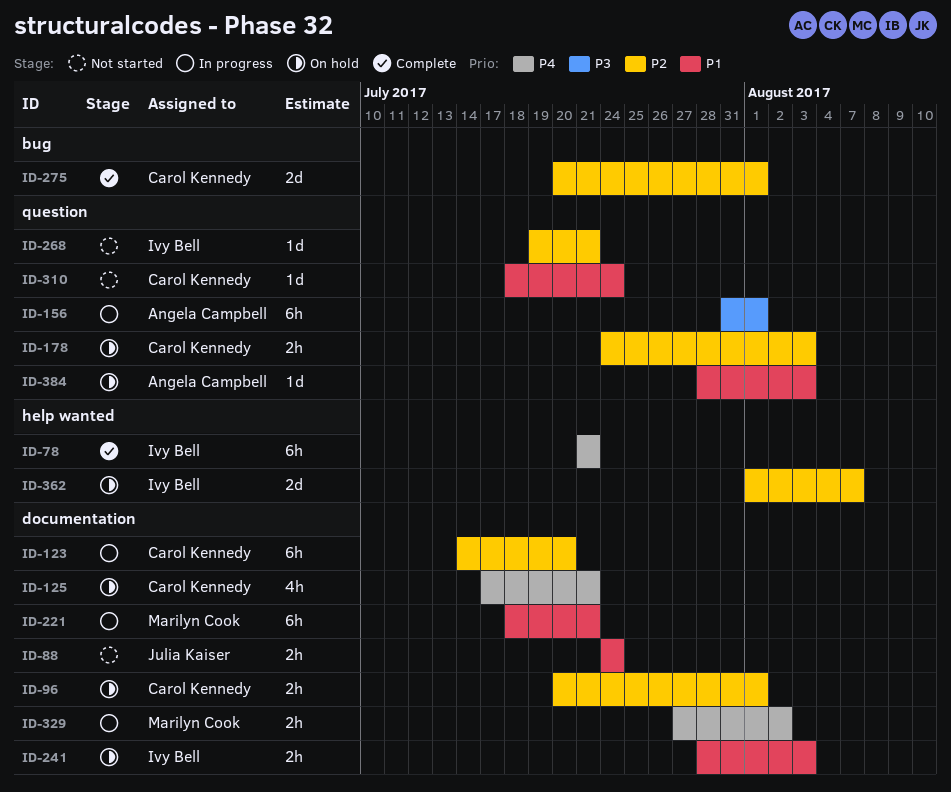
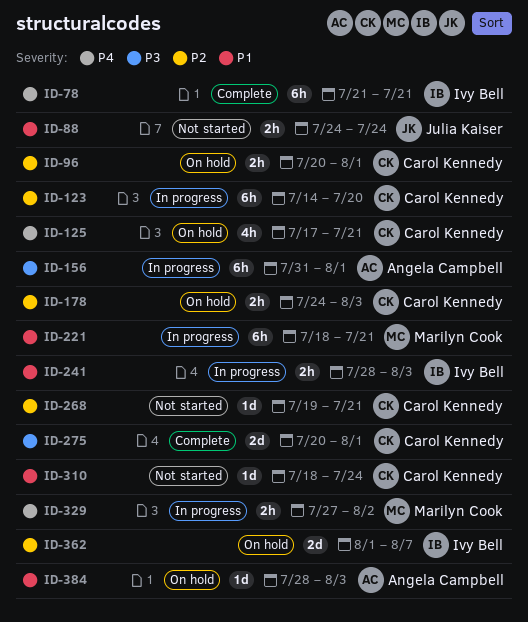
ID-241, status: On hold -> In progress
ID-268, owner: Ivy Bell -> Carol Kennedy
ID-275, priority: P2 -> P3

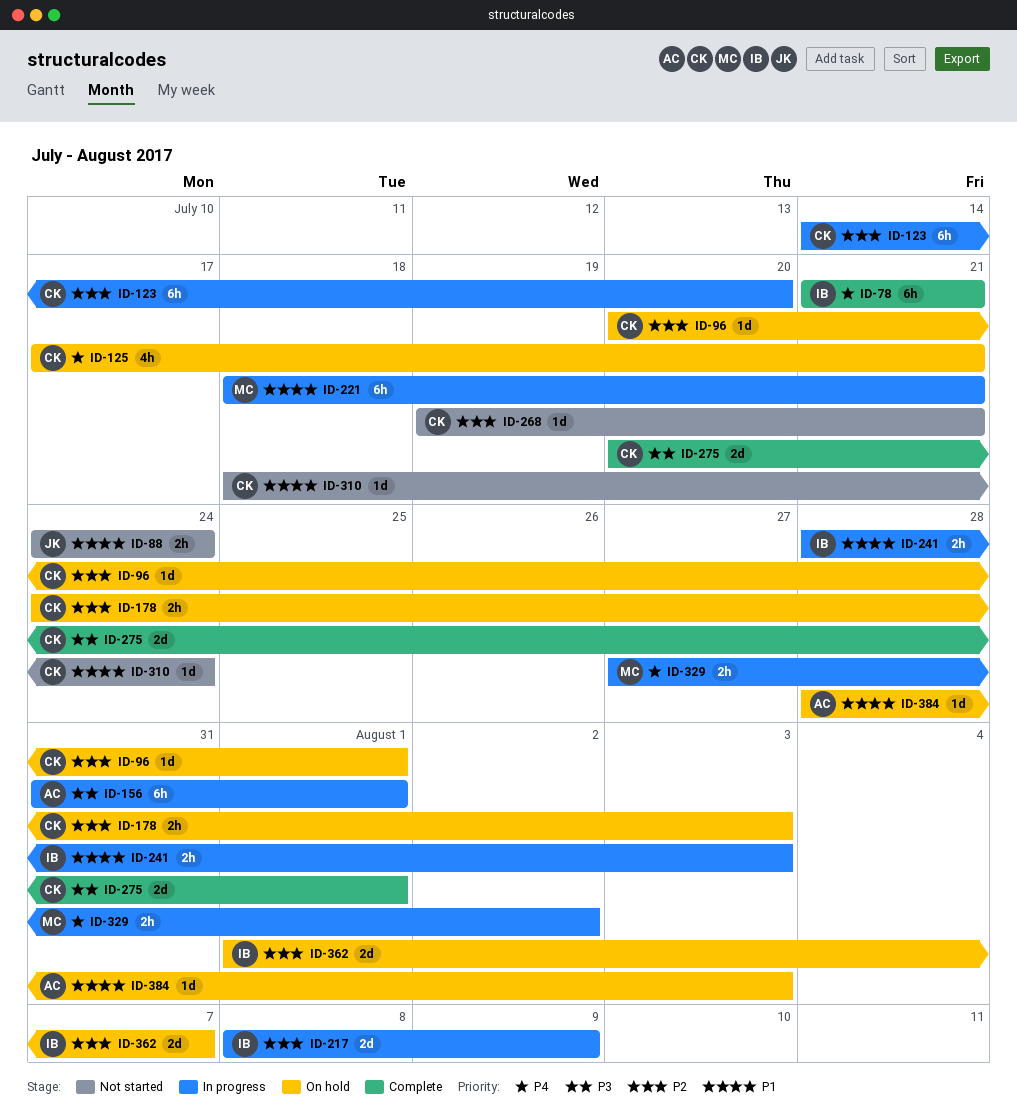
ID-96, estimate: 2h -> 1d
ID-217: none -> present

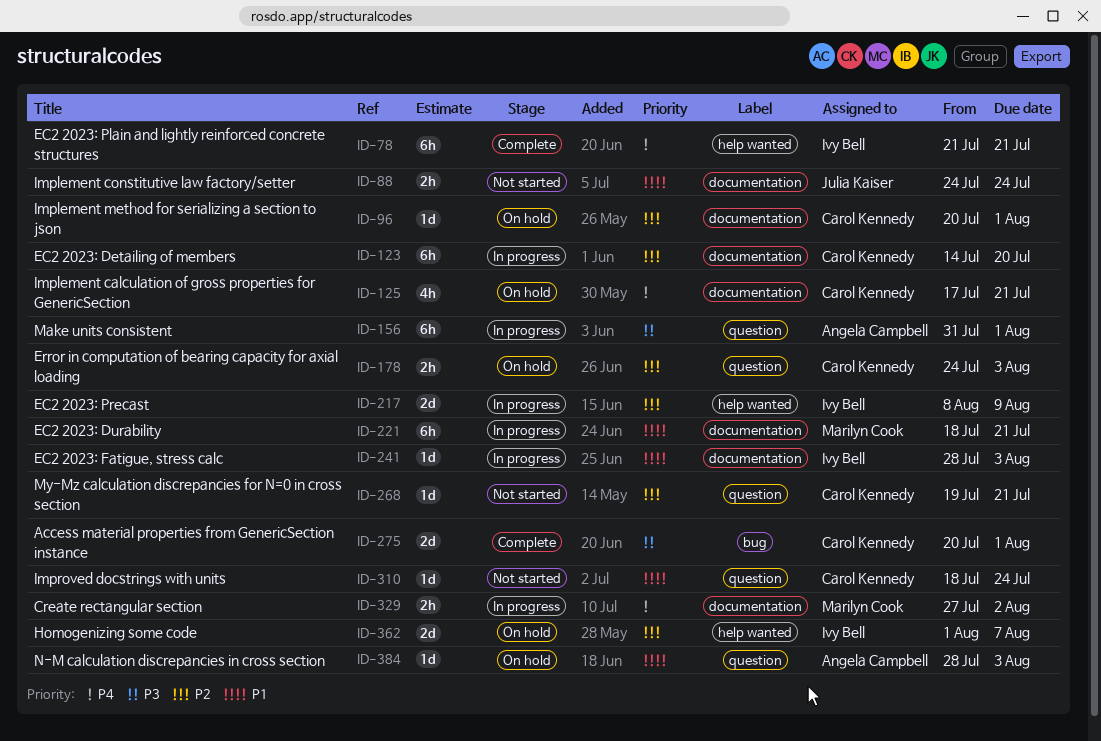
ID-241, estimate: 2h -> 1d

